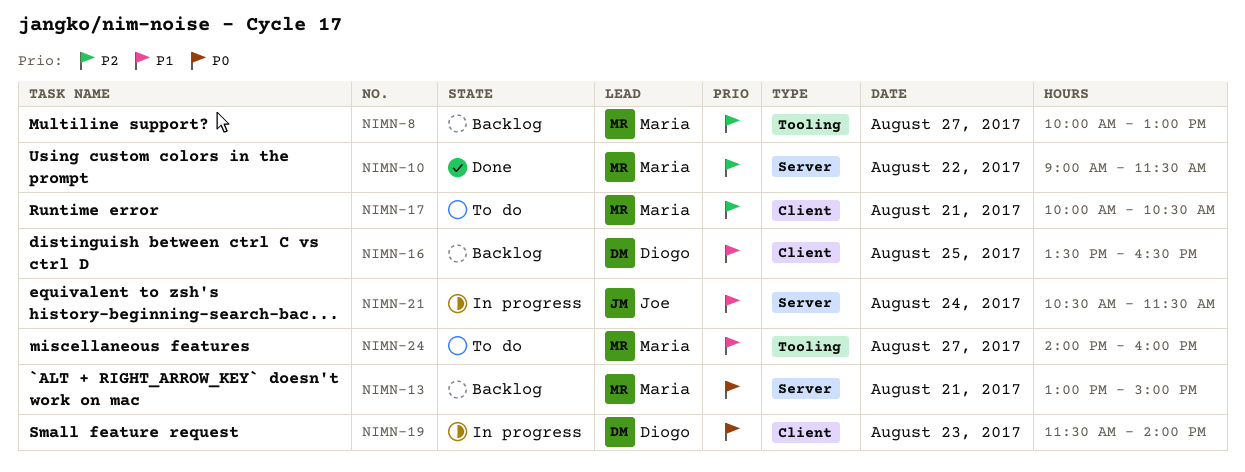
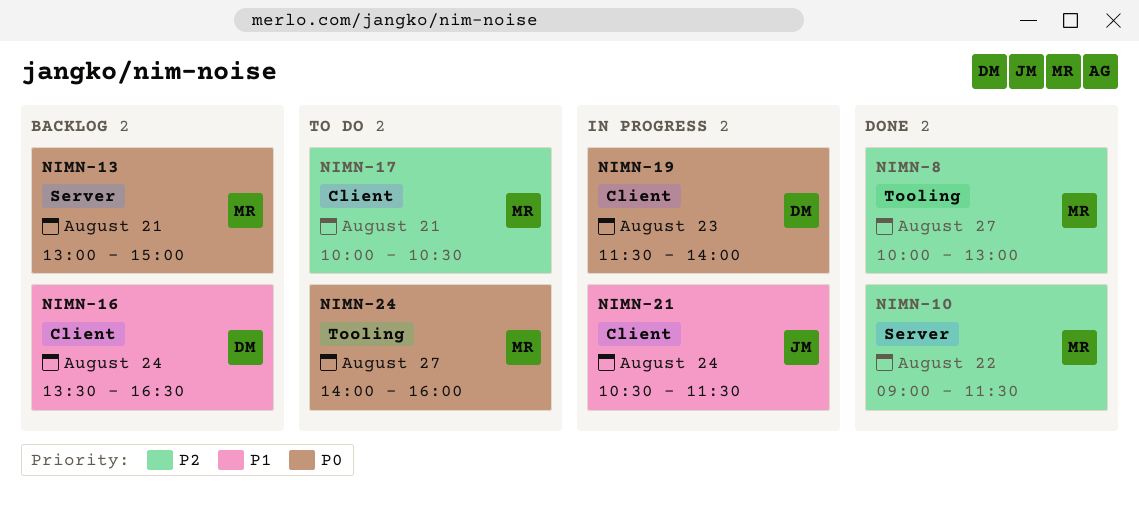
NIMN-8, status: Backlog -> Done
NIMN-16, day: Aug 25 -> Aug 24
NIMN-21, label: Server -> Client
NIMN-24, priority: P1 -> P0

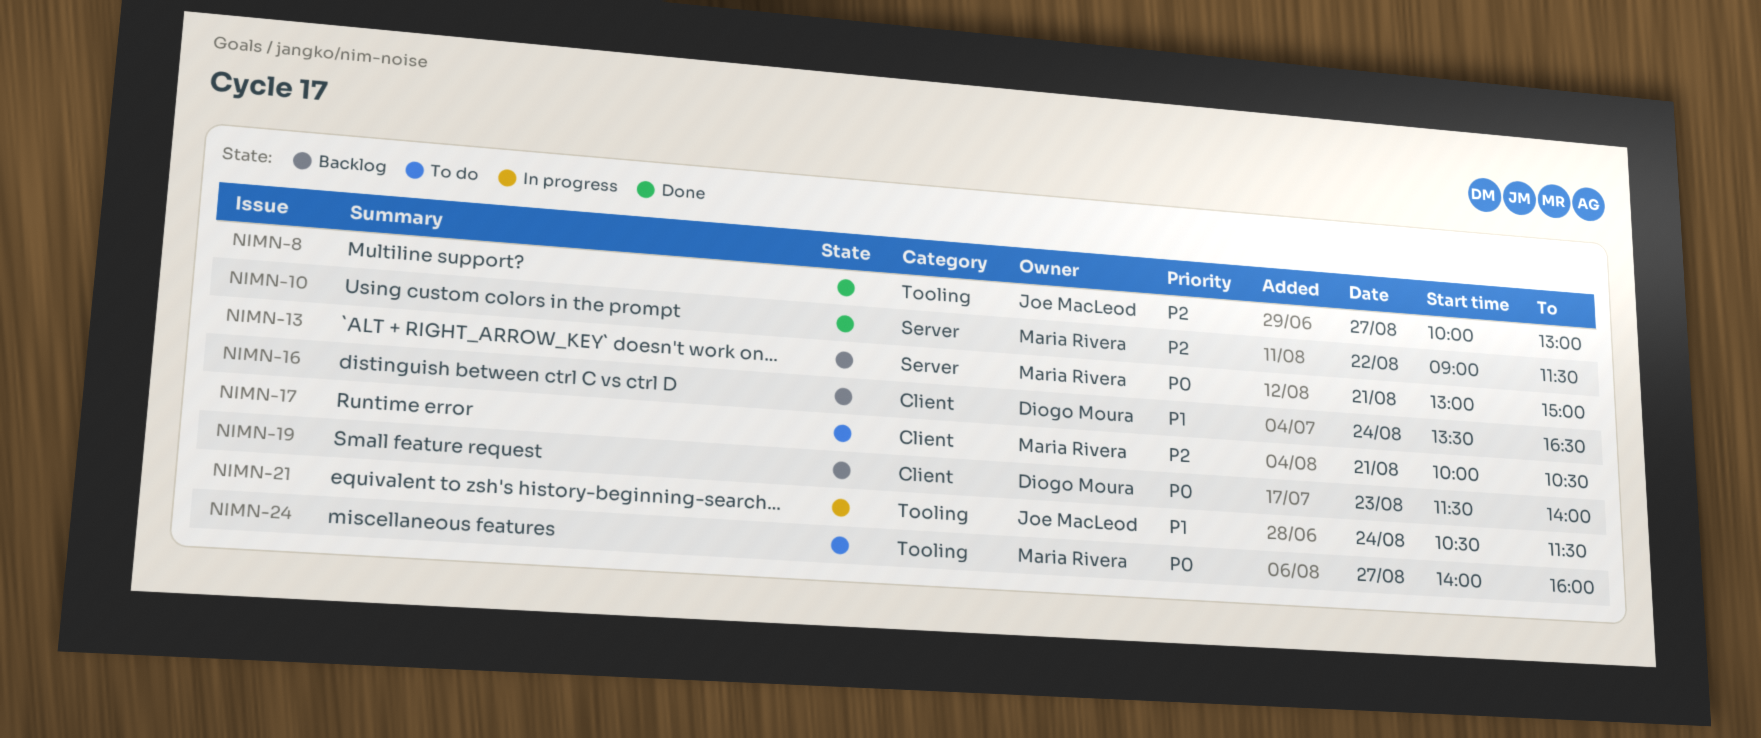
NIMN-8, owner: Maria Rivera -> Joe MacLeod
NIMN-19, status: In progress -> Backlog
NIMN-21, label: Client -> Tooling

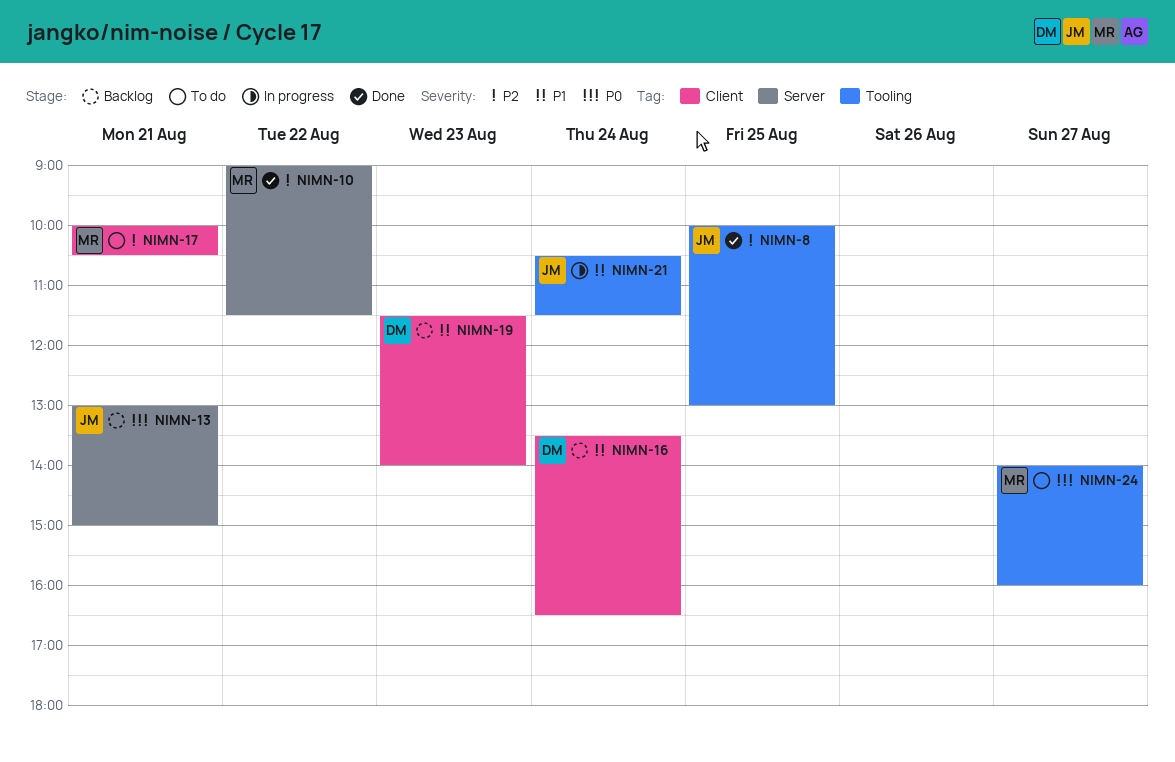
NIMN-8, day: Aug 27 -> Aug 25
NIMN-13, owner: Maria Rivera -> Joe MacLeod
NIMN-19, priority: P0 -> P1

